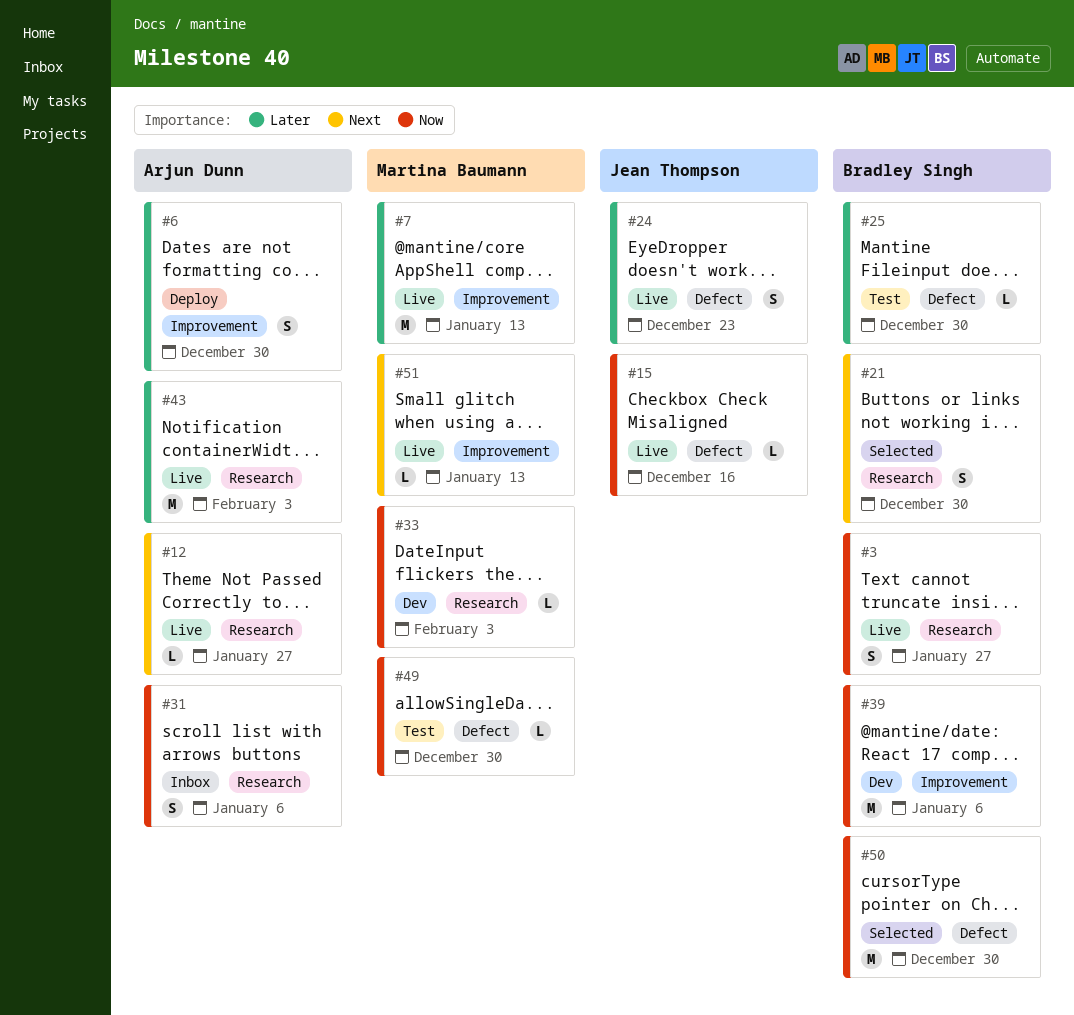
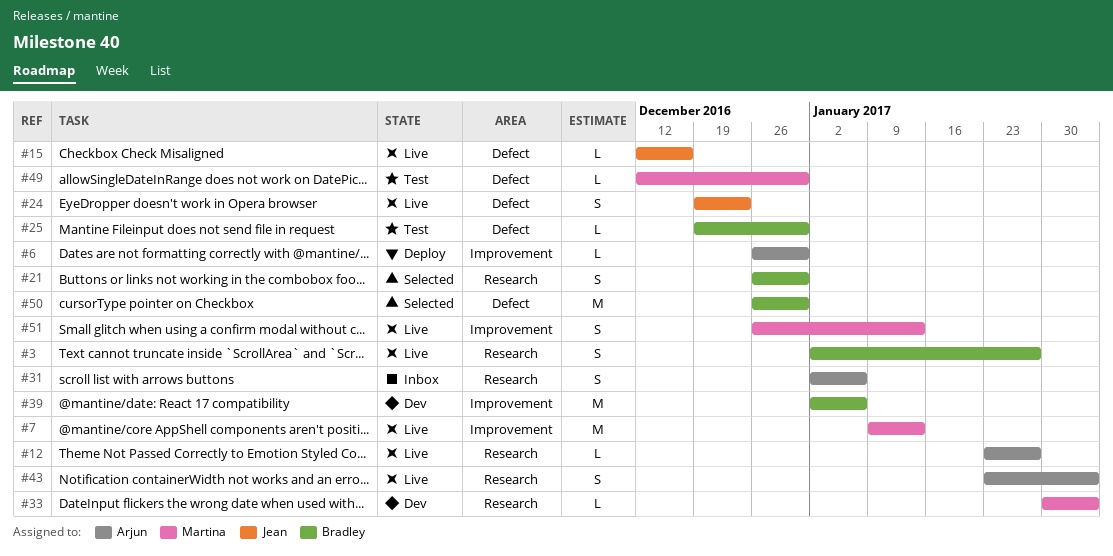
#6, estimate: S -> L
#43, estimate: M -> S
#51, estimate: L -> S

